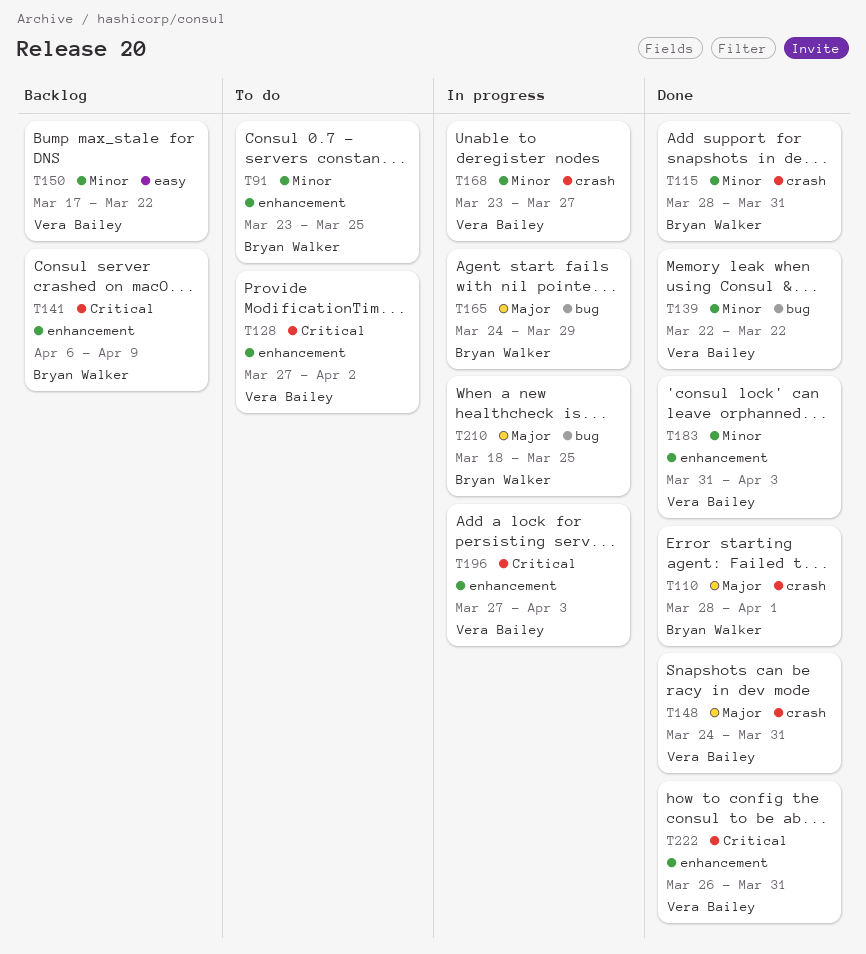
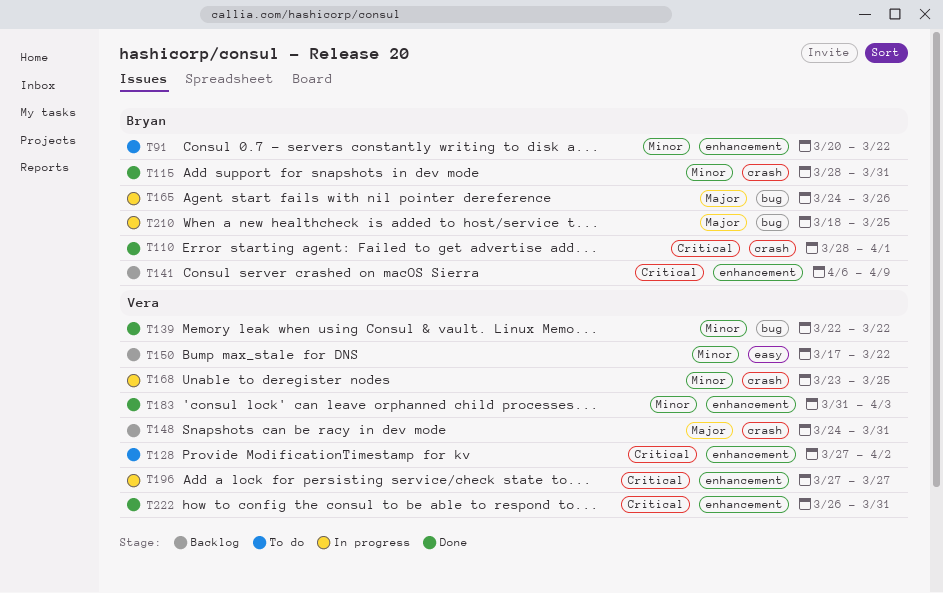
T91, start: Mar 23 -> Mar 20
T91, due: Mar 25 -> Mar 22
T110, priority: Major -> Critical
T148, status: Done -> Backlog
T165, due: Mar 29 -> Mar 26
T168, due: Mar 27 -> Mar 25
T196, due: Apr 3 -> Mar 27

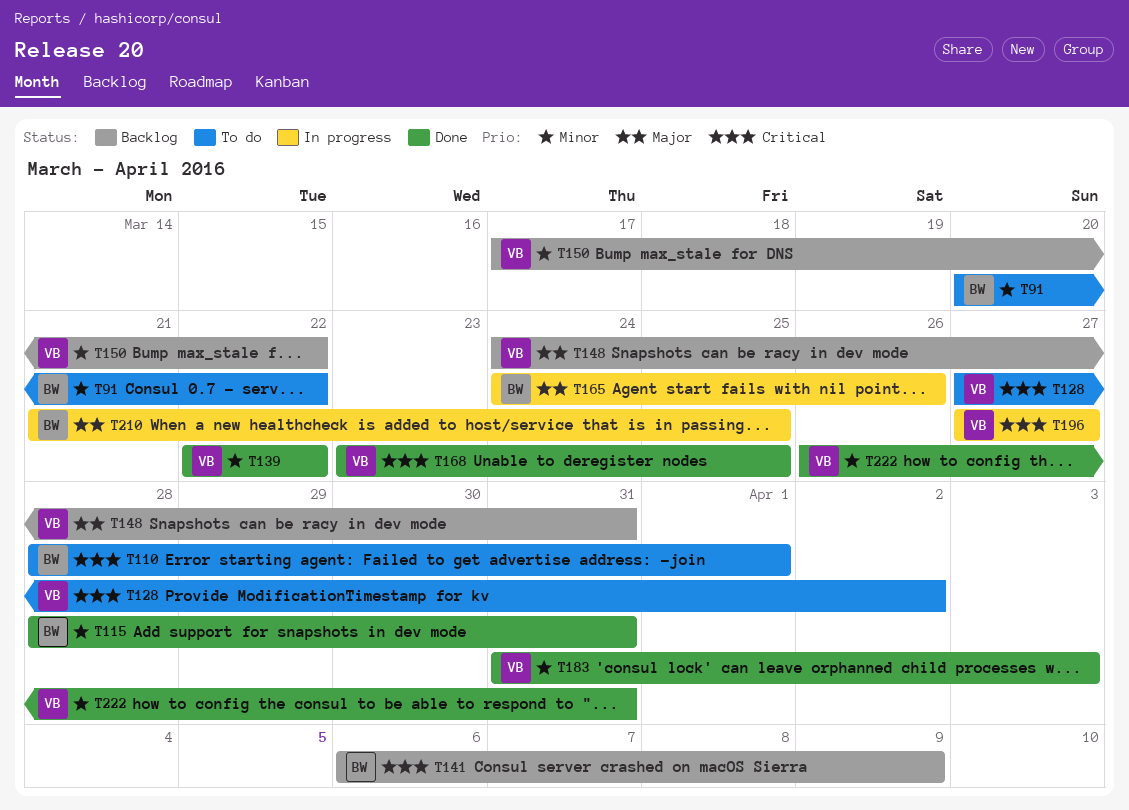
T110, status: Done -> To do
T168, status: In progress -> Done
T168, priority: Minor -> Critical
T210, start: Mar 18 -> Mar 21
T222, priority: Critical -> Minor

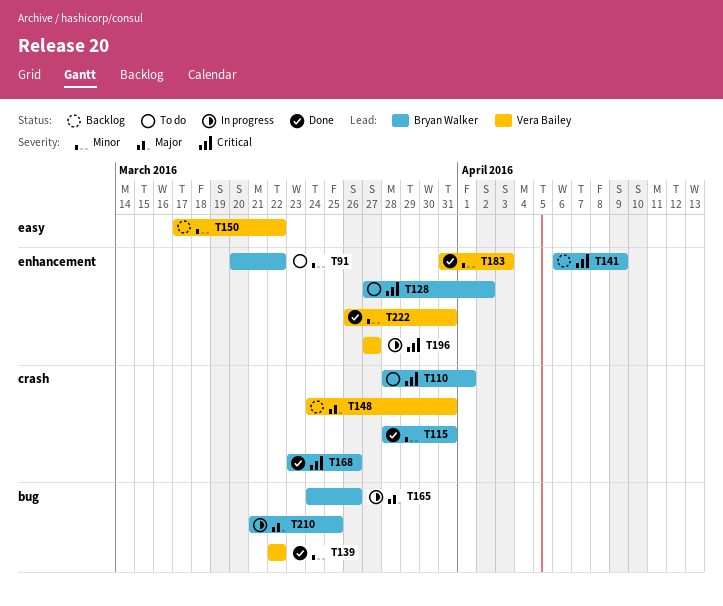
T128, owner: Vera Bailey -> Bryan Walker
T168, owner: Vera Bailey -> Bryan Walker
T168, due: Mar 25 -> Mar 26

